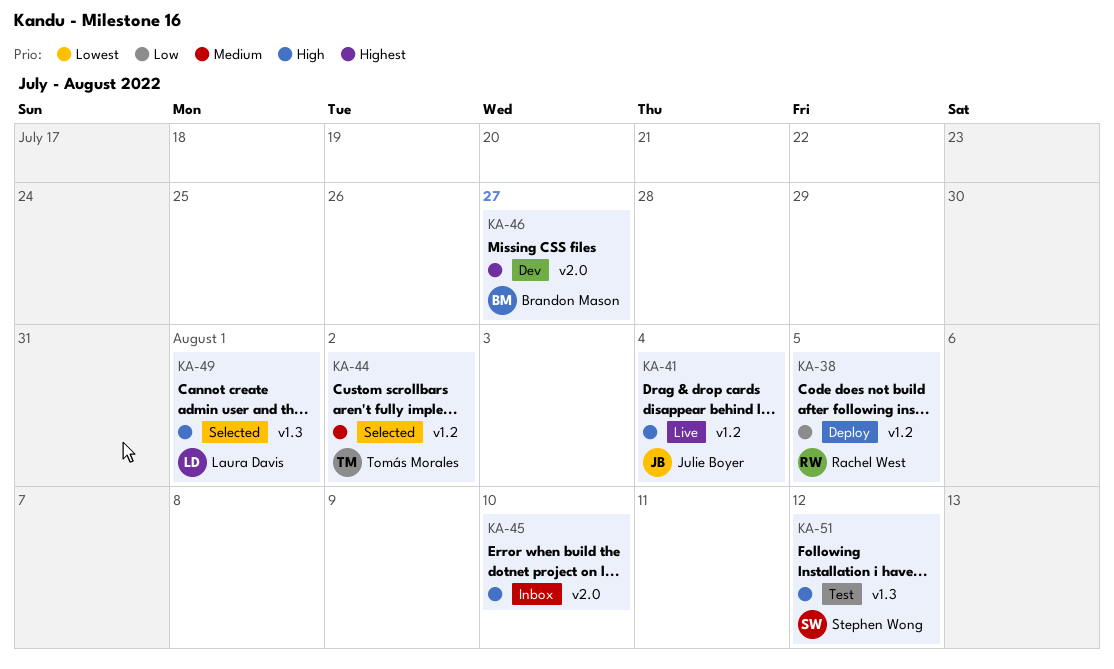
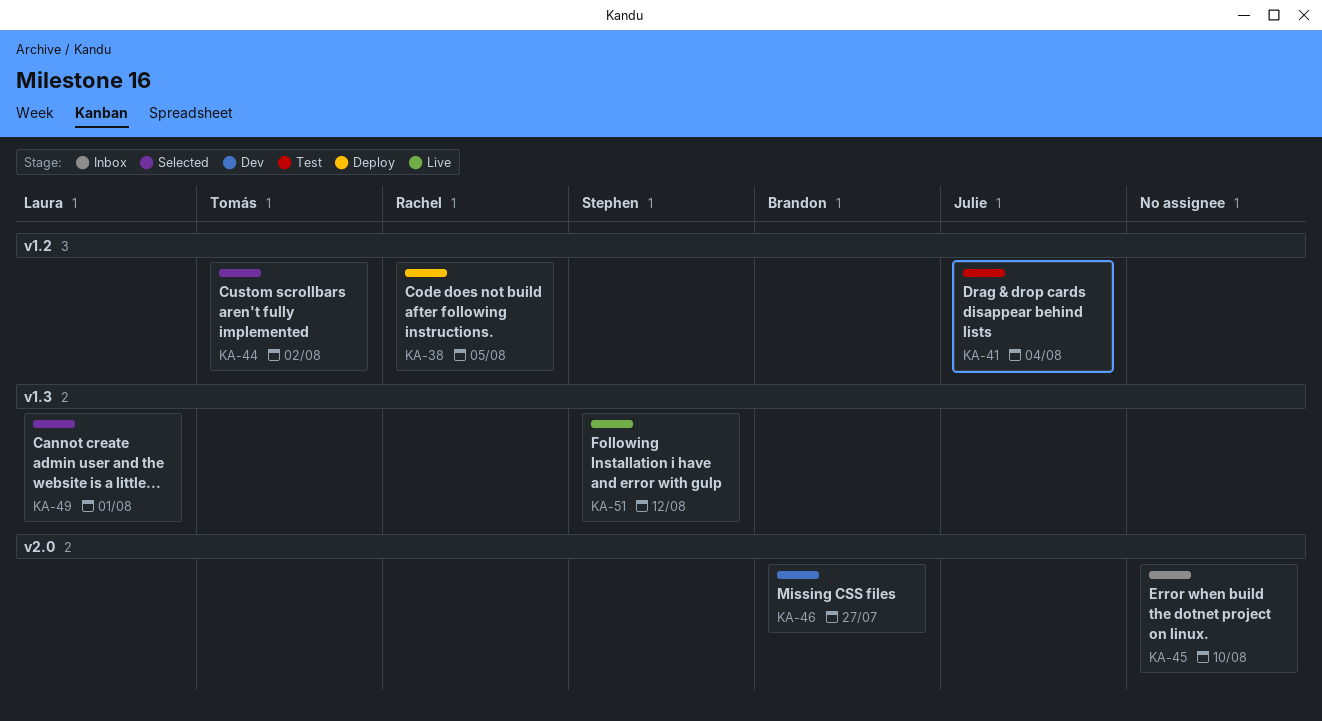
KA-41, status: Live -> Test
KA-51, status: Test -> Live

